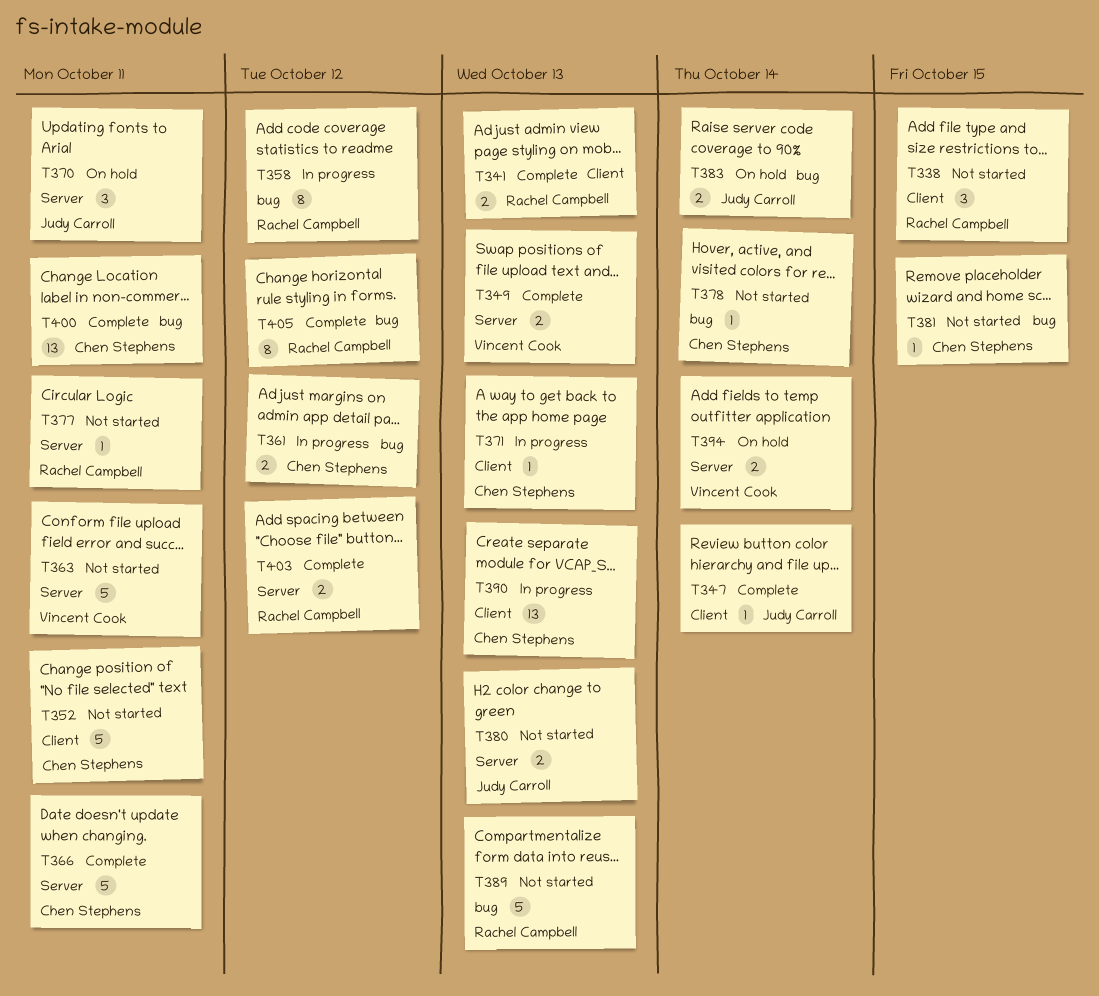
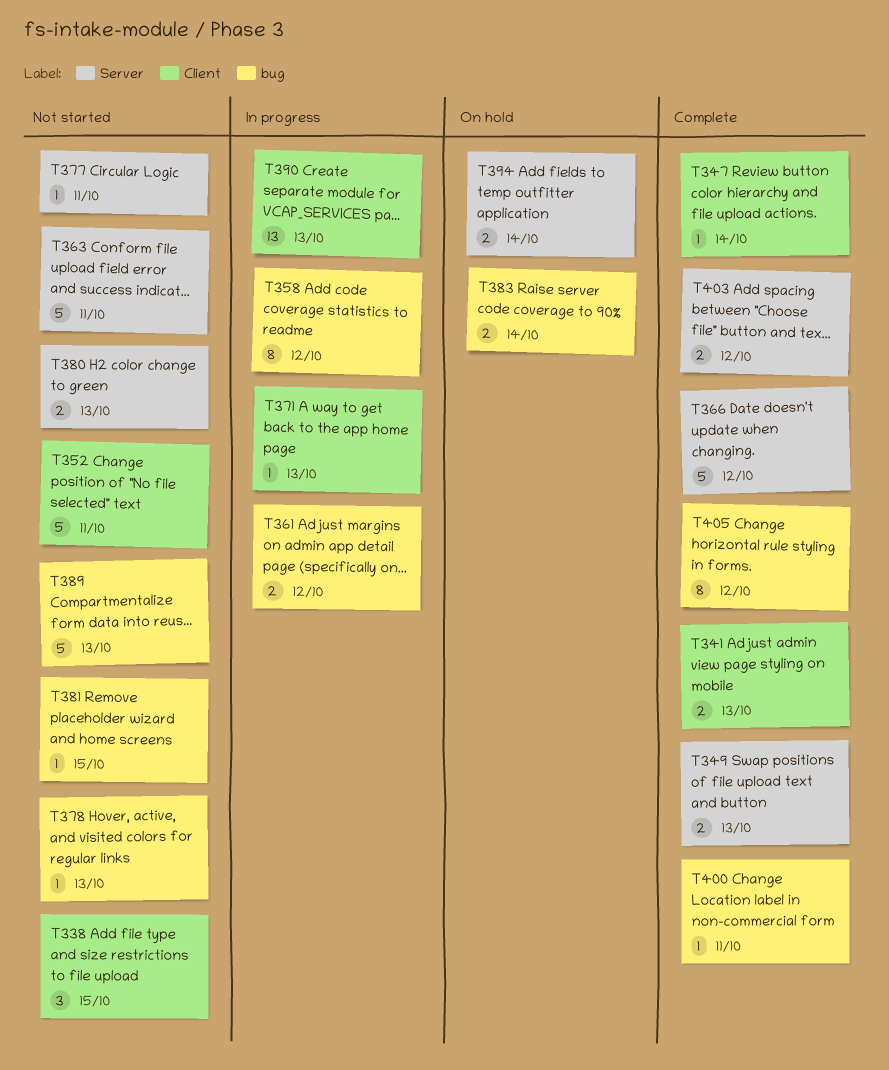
T366, due: Oct 11 -> Oct 12
T370: present -> none
T378, due: Oct 14 -> Oct 13
T400, estimate: 13 -> 1

